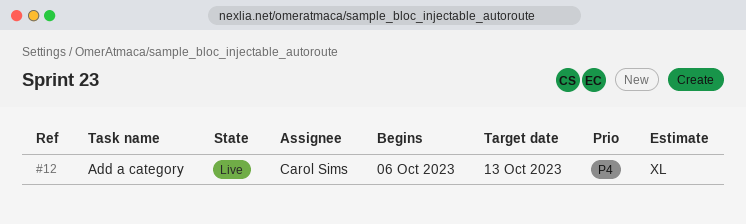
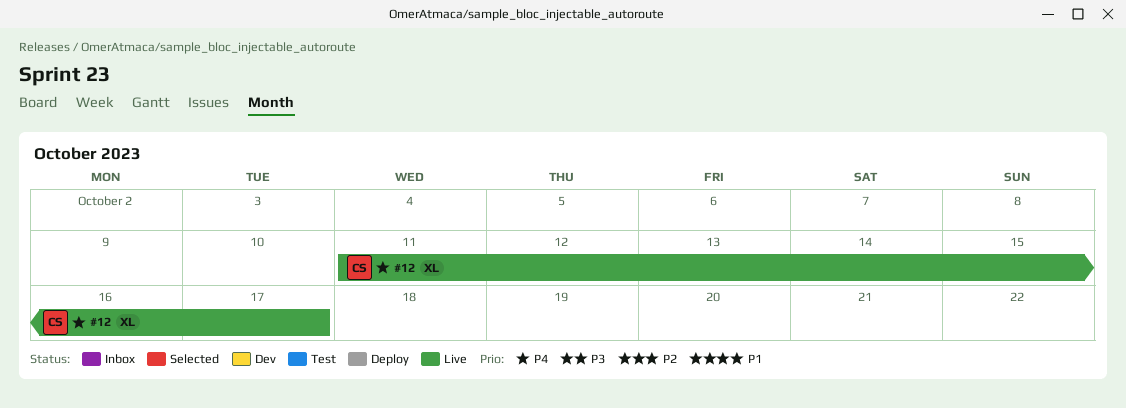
#12, start: Oct 6 -> Oct 11
#12, due: Oct 13 -> Oct 17

